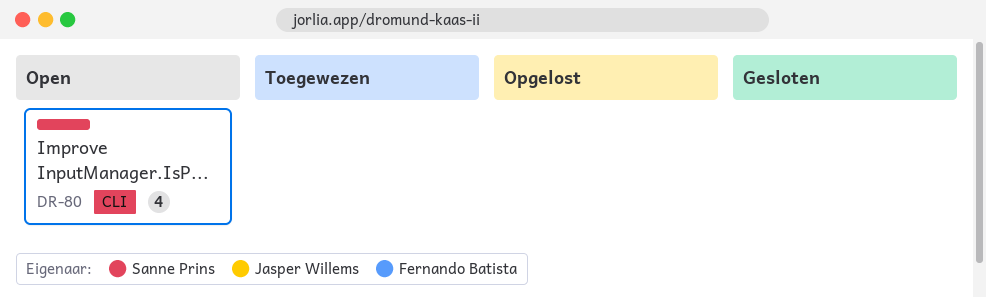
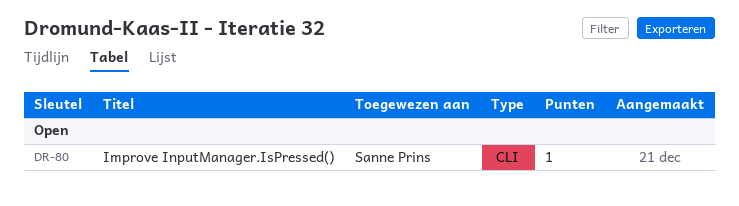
DR-80, estimate: 4 -> 1

